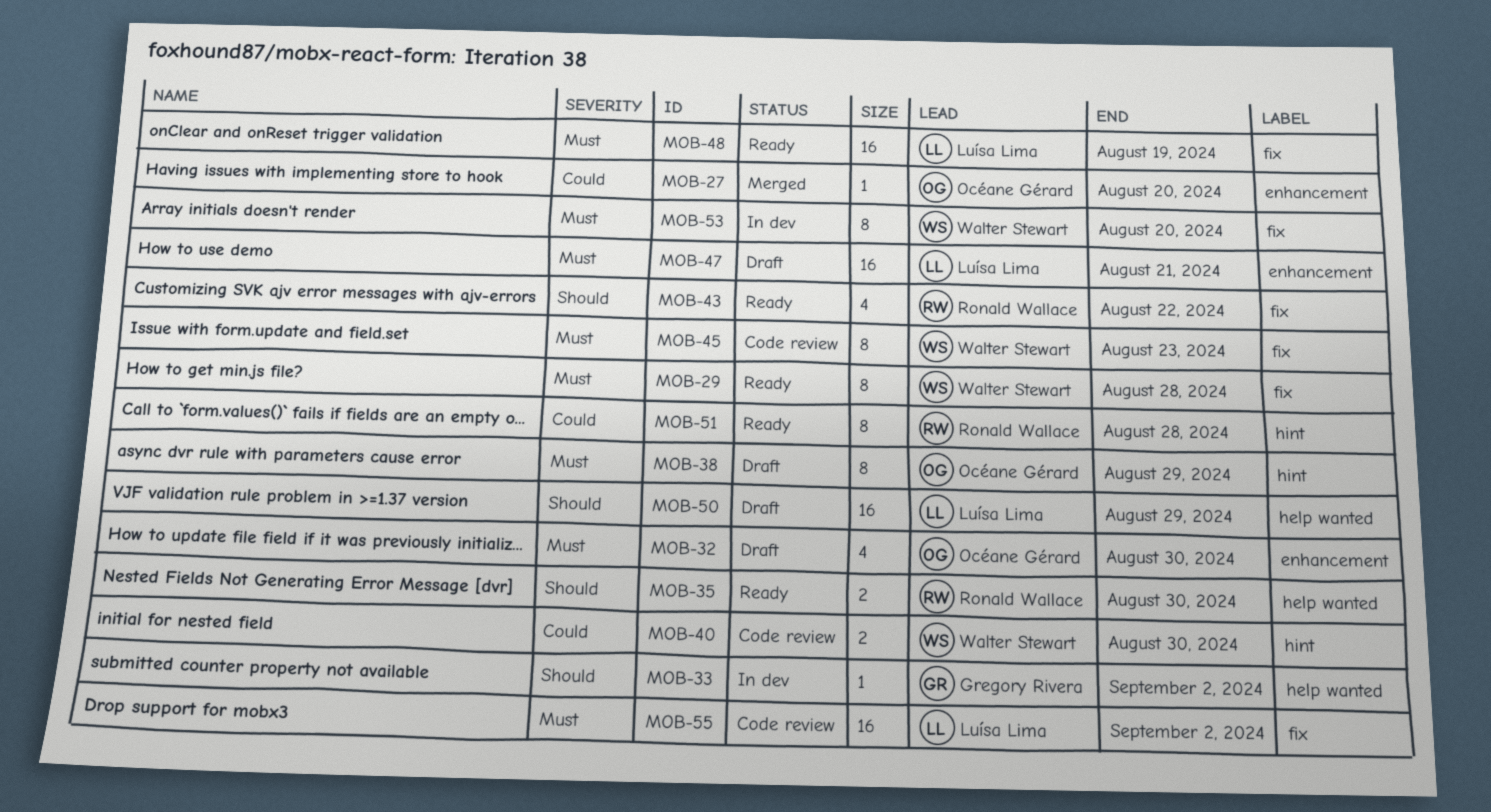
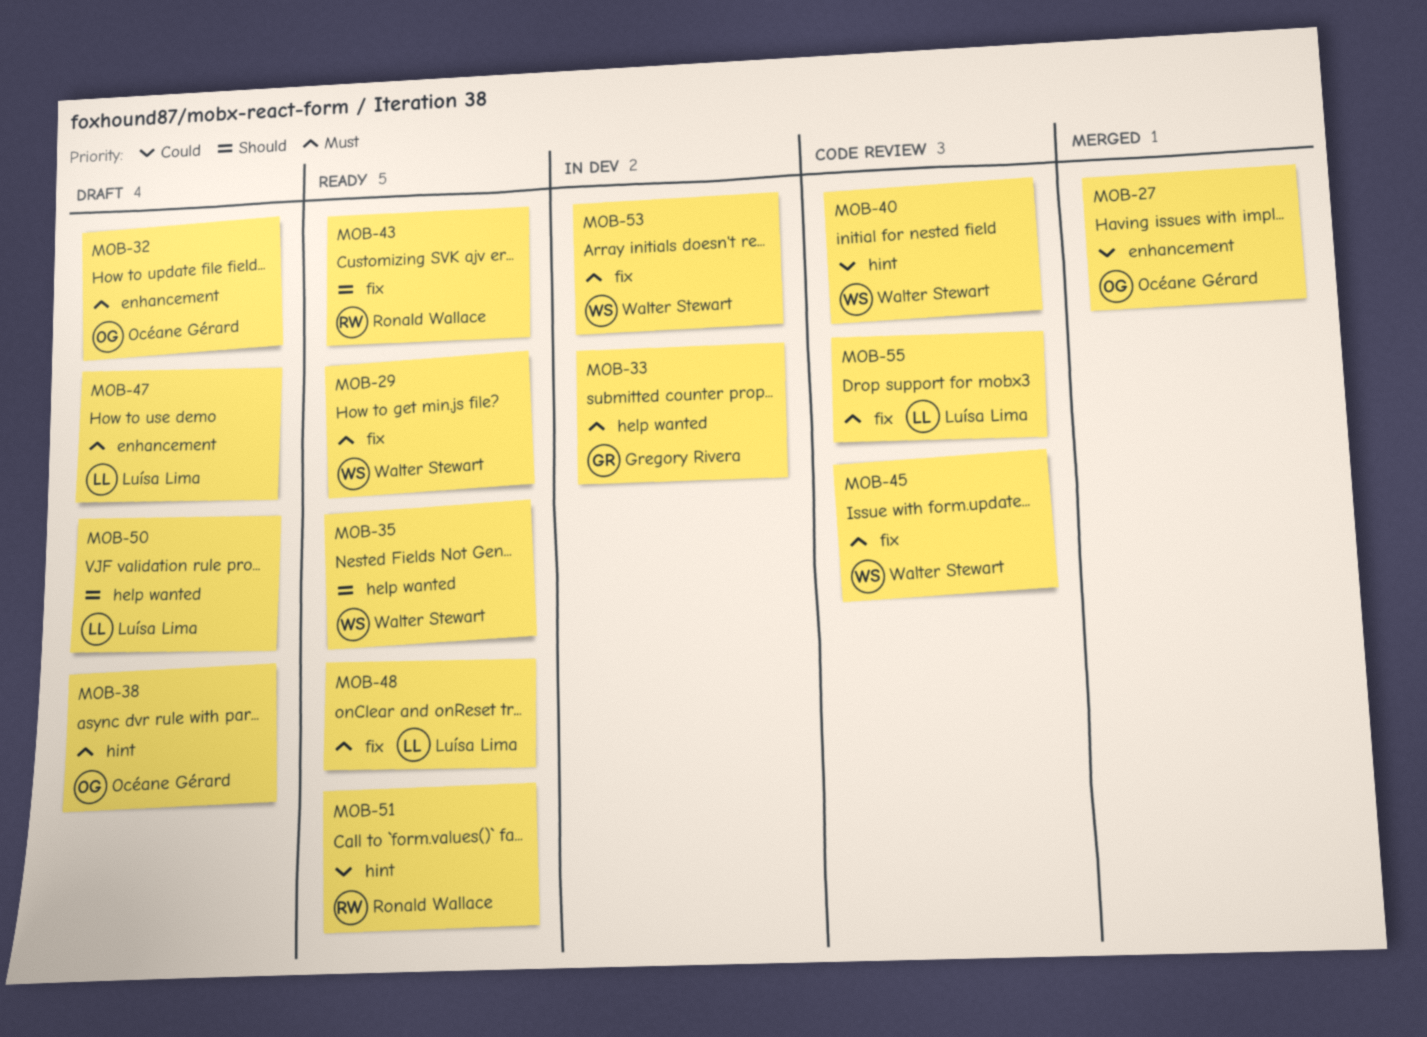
MOB-33, priority: Should -> Must
MOB-35, owner: Ronald Wallace -> Walter Stewart

